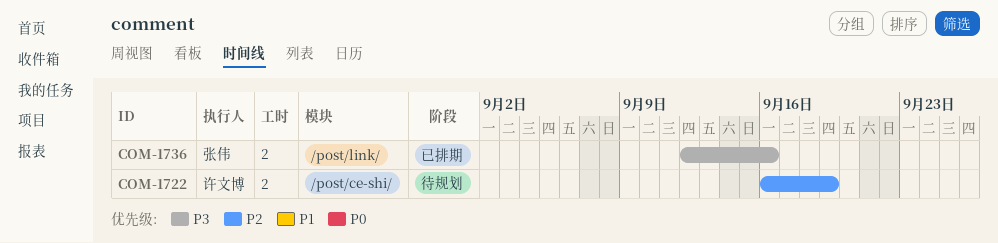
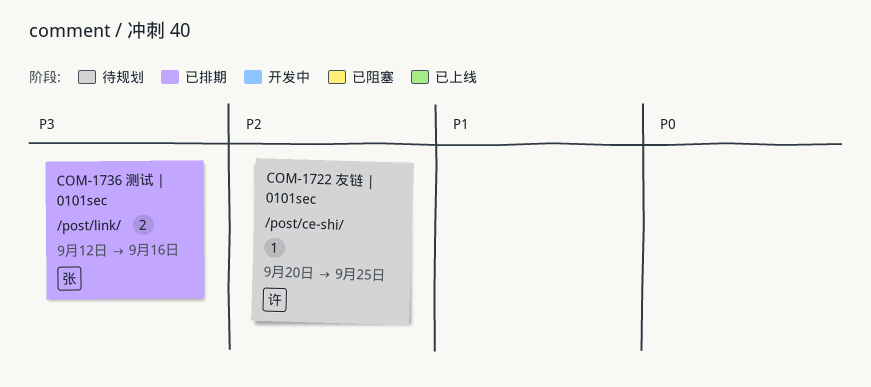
COM-1722, estimate: 2 -> 1
COM-1722, start: Sep 16 -> Sep 20
COM-1722, due: Sep 19 -> Sep 25

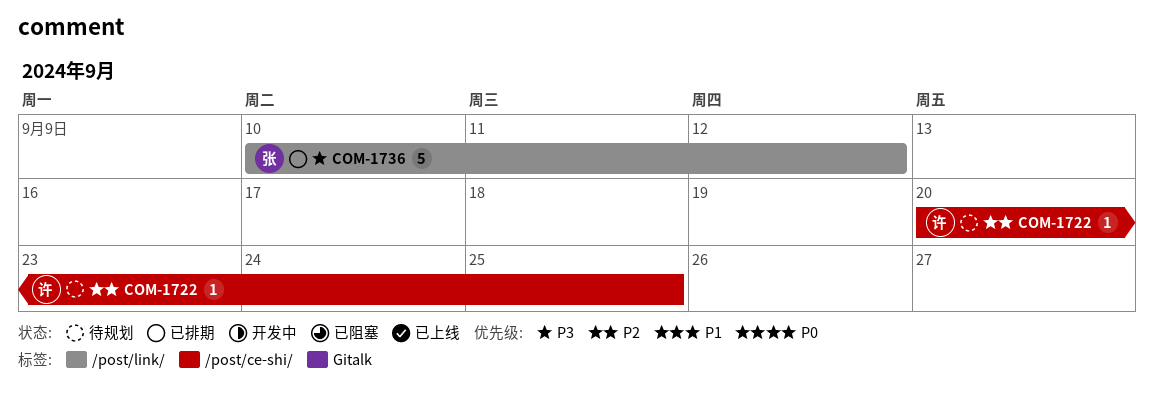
COM-1736, estimate: 2 -> 5
COM-1736, start: Sep 12 -> Sep 10
COM-1736, due: Sep 16 -> Sep 12

